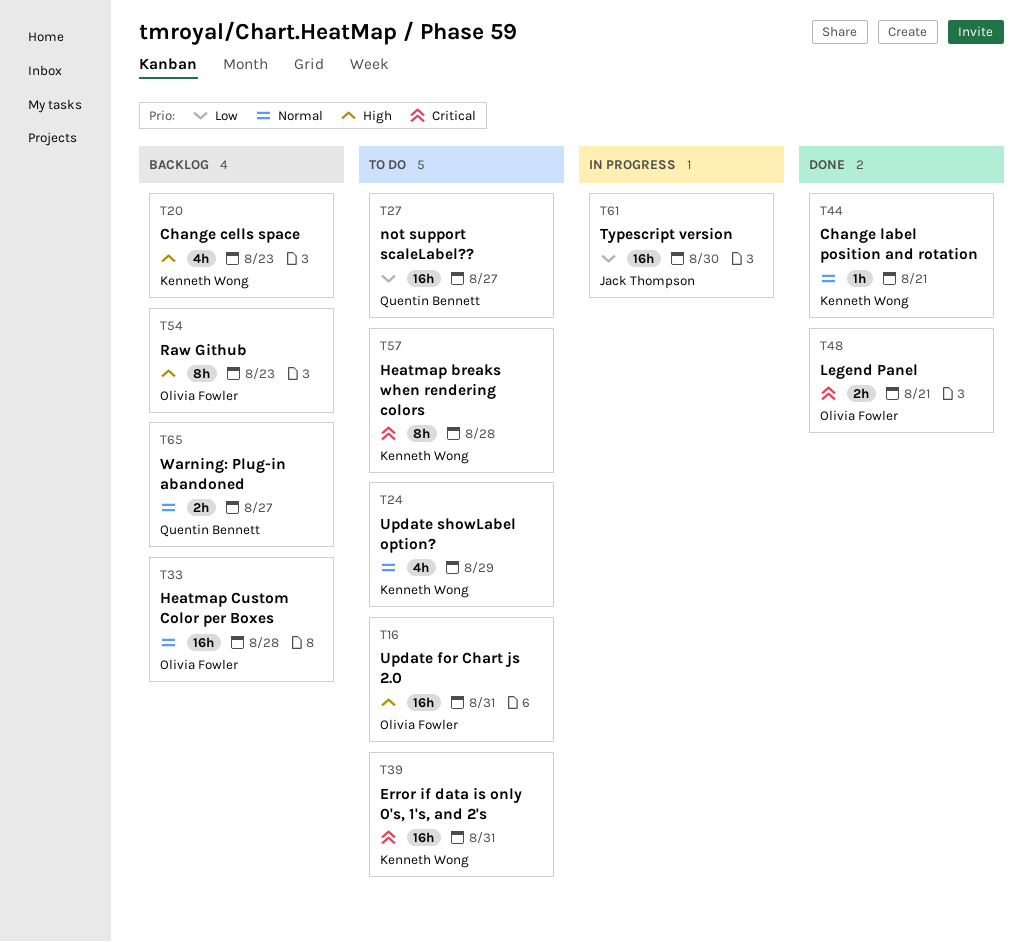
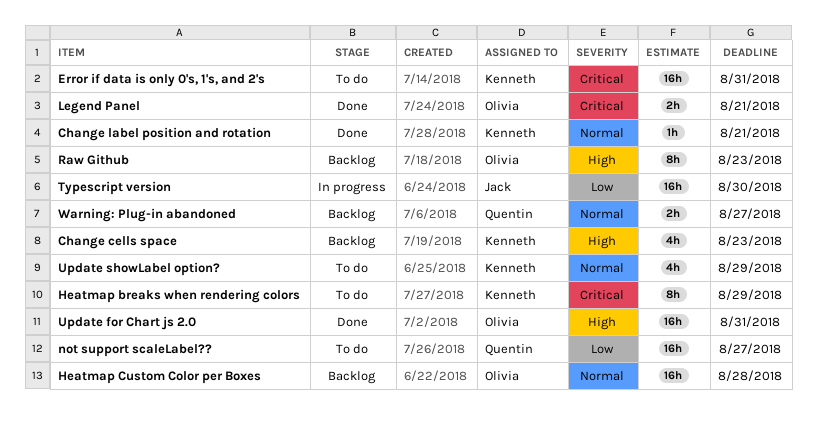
Heatmap breaks when rendering colors, due: Aug 28 -> Aug 29
Update for Chart js 2.0, status: To do -> Done

